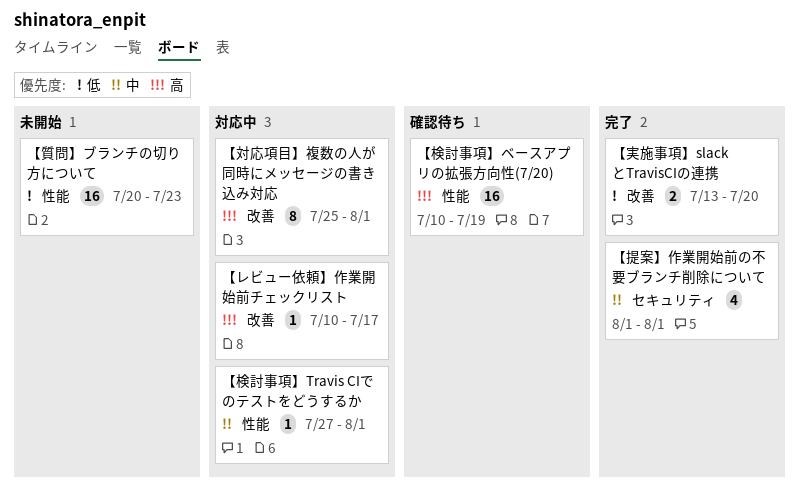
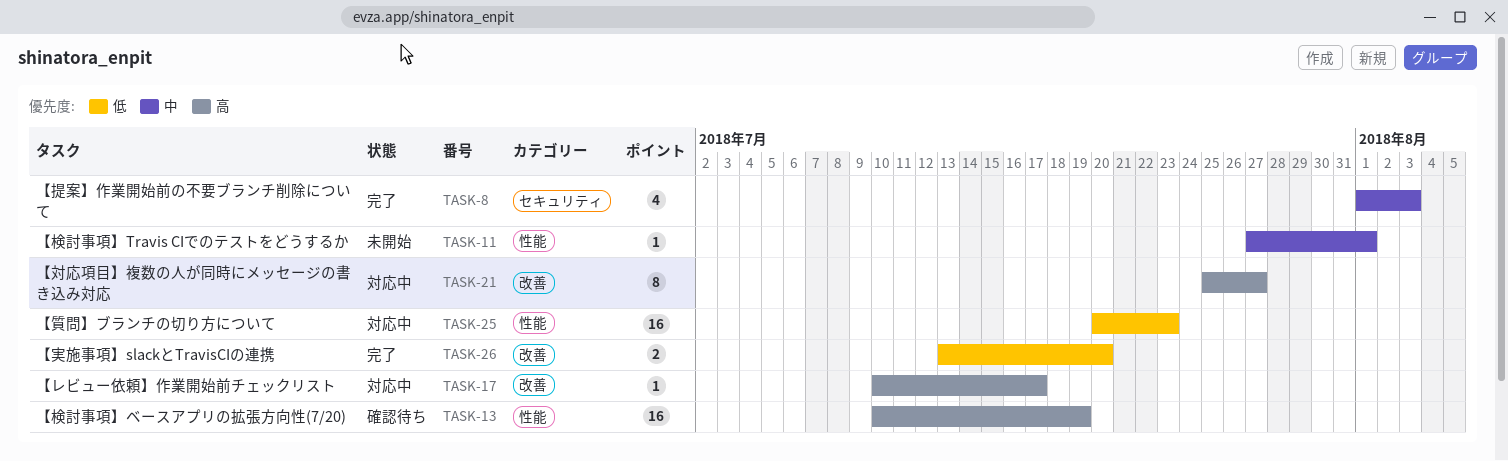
【対応項目】複数の人が同時にメッセージの書き込み対応, due: Aug 1 -> Jul 27
【提案】作業開始前の不要ブランチ削除について, due: Aug 1 -> Aug 3
【検討事項】Travis CIでのテストをどうするか, status: 対応中 -> 未開始
【質問】ブランチの切り方について, status: 未開始 -> 対応中

